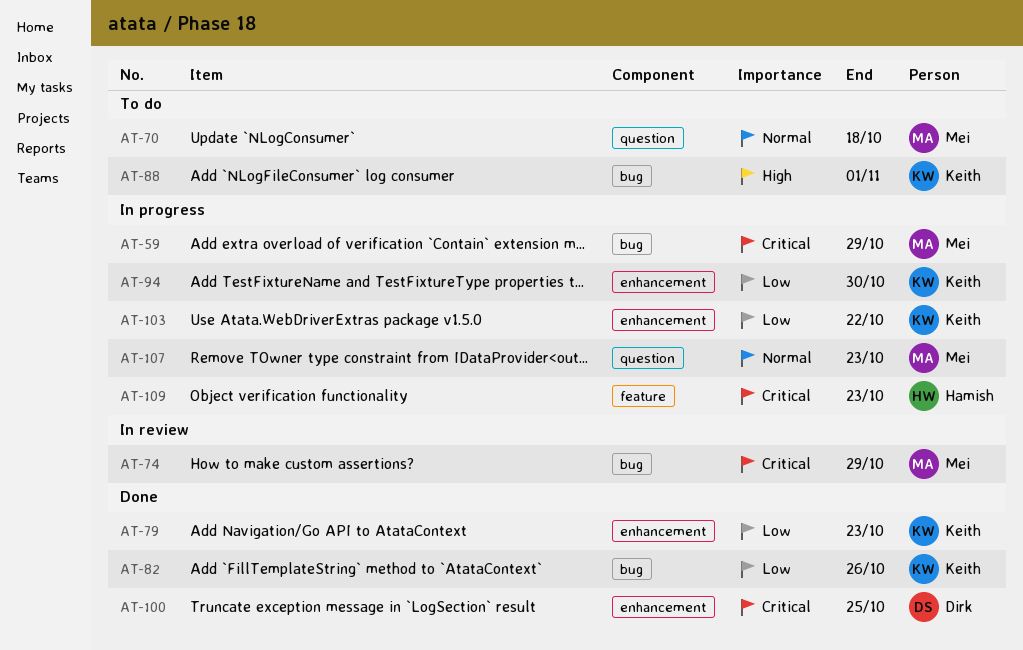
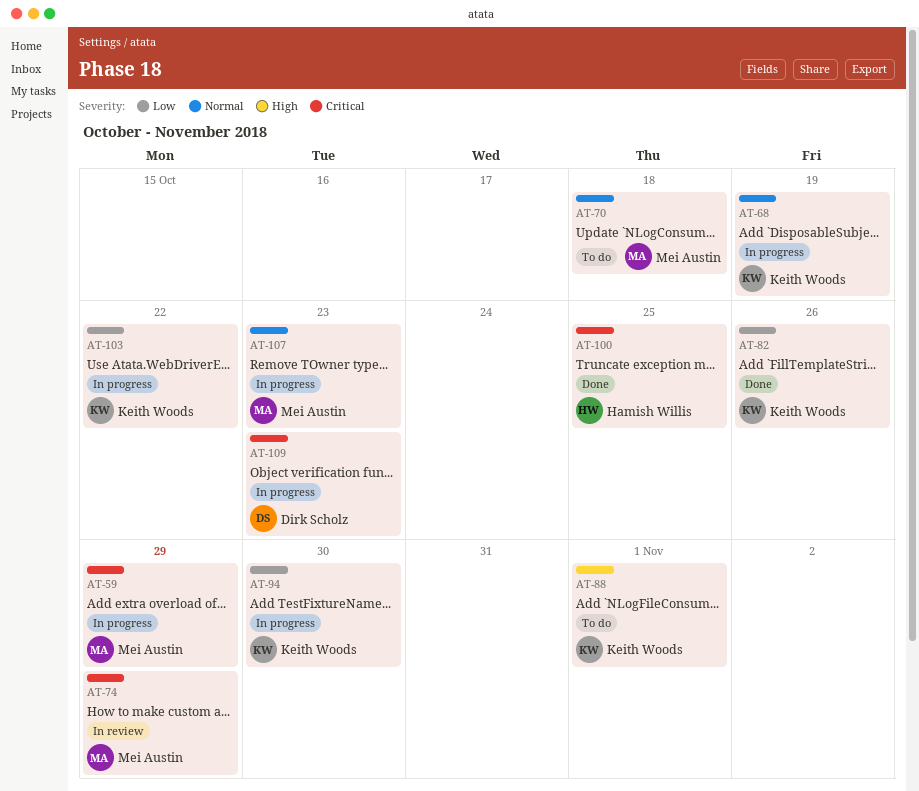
AT-68: none -> present
AT-79: present -> none
AT-100, owner: Dirk Scholz -> Hamish Willis
AT-109, owner: Hamish Willis -> Dirk Scholz

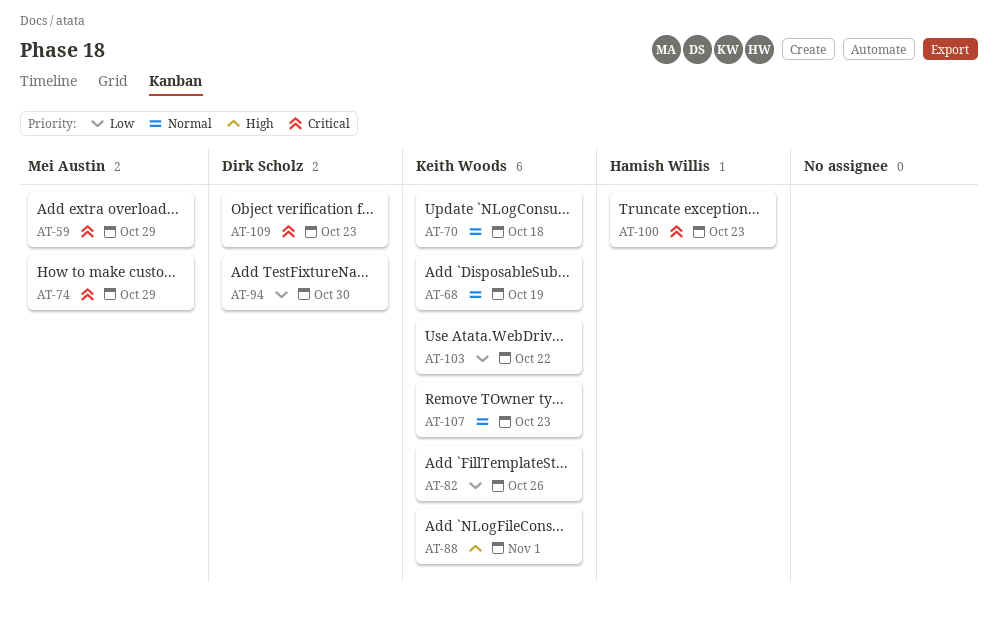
AT-70, owner: Mei Austin -> Keith Woods
AT-94, owner: Keith Woods -> Dirk Scholz
AT-100, due: Oct 25 -> Oct 23
AT-107, owner: Mei Austin -> Keith Woods

